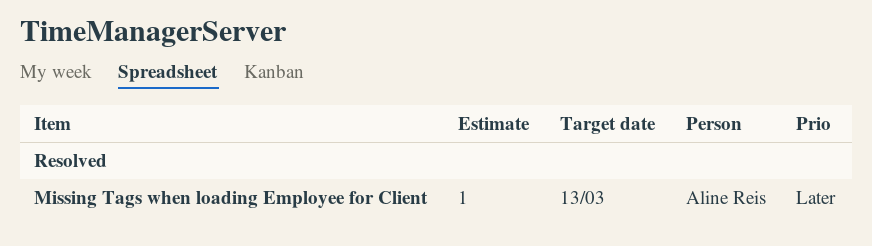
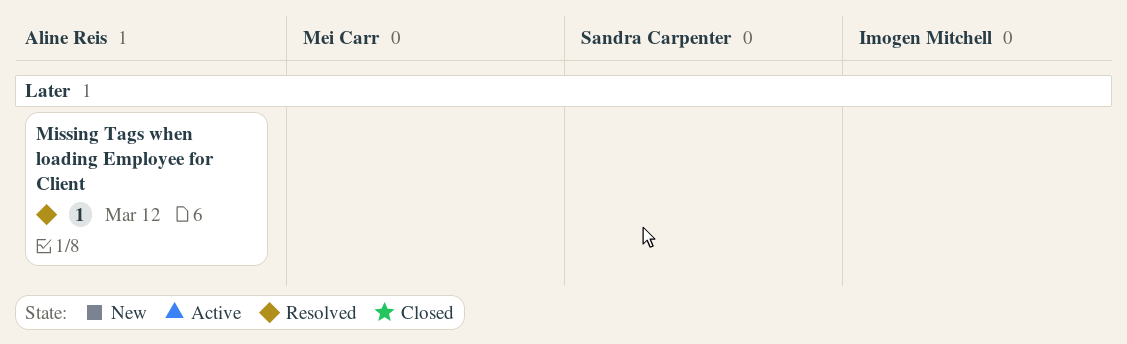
Missing Tags when loading Employee for Client, due: Mar 13 -> Mar 12

